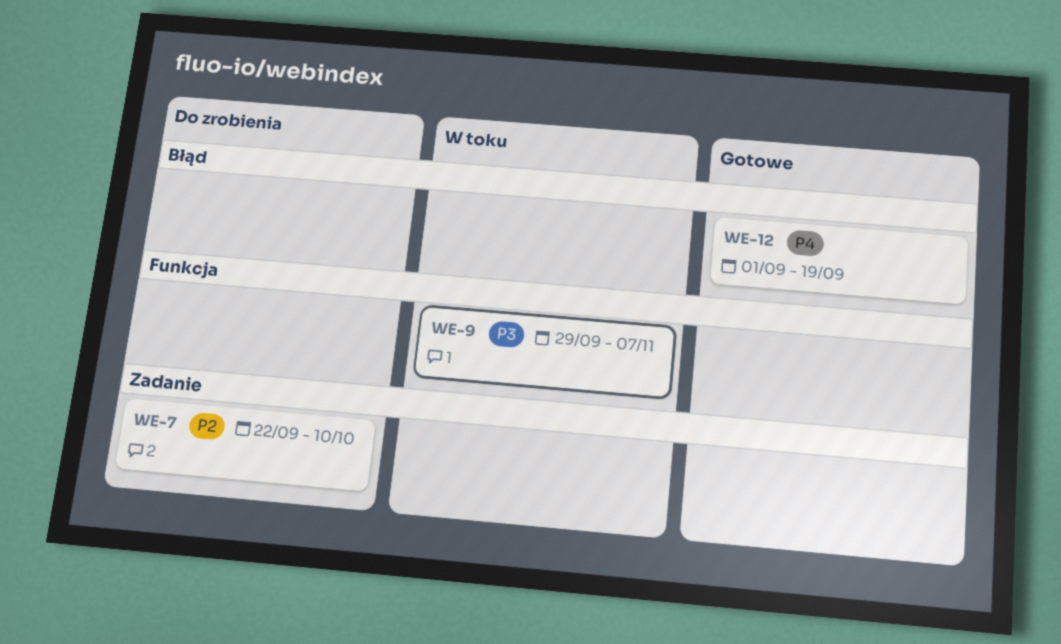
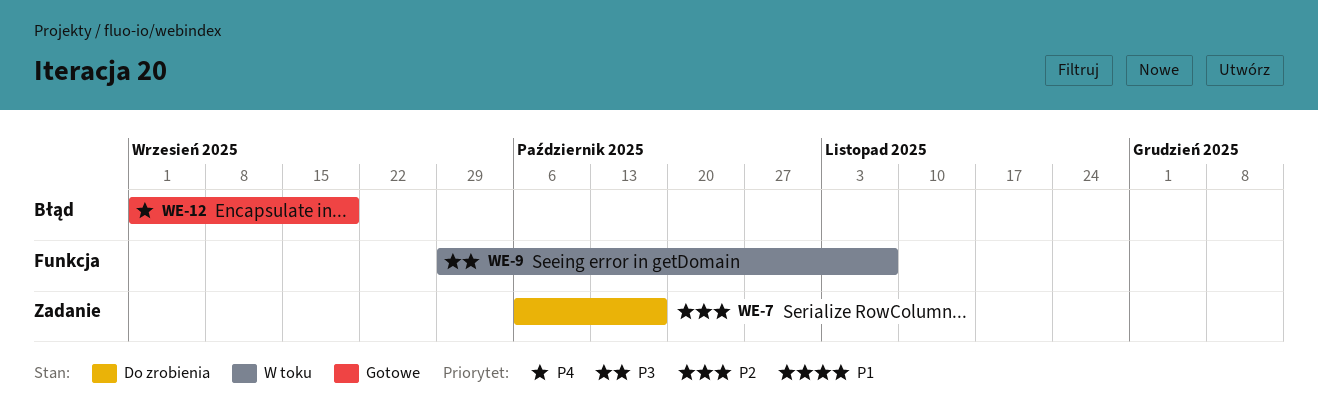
WE-7, start: Sep 22 -> Oct 6
WE-7, due: Oct 10 -> Oct 17

